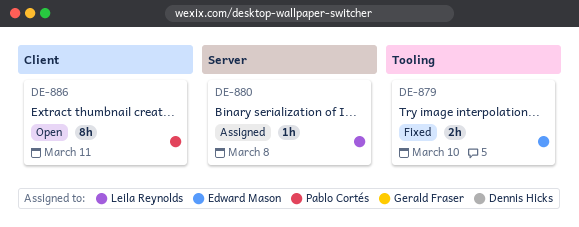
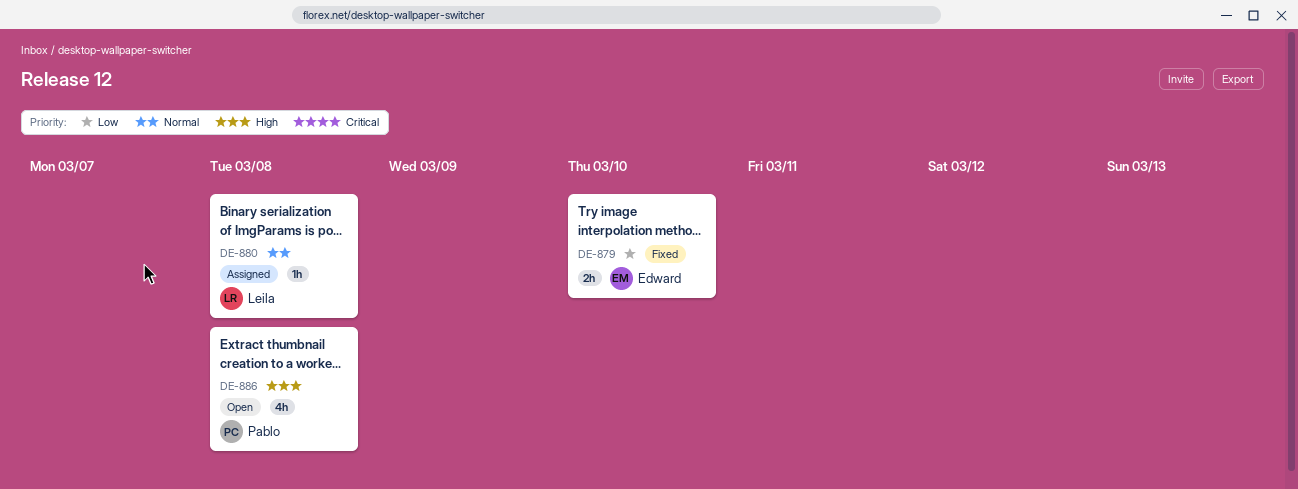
DE-886, estimate: 8h -> 4h
DE-886, due: Mar 11 -> Mar 8

